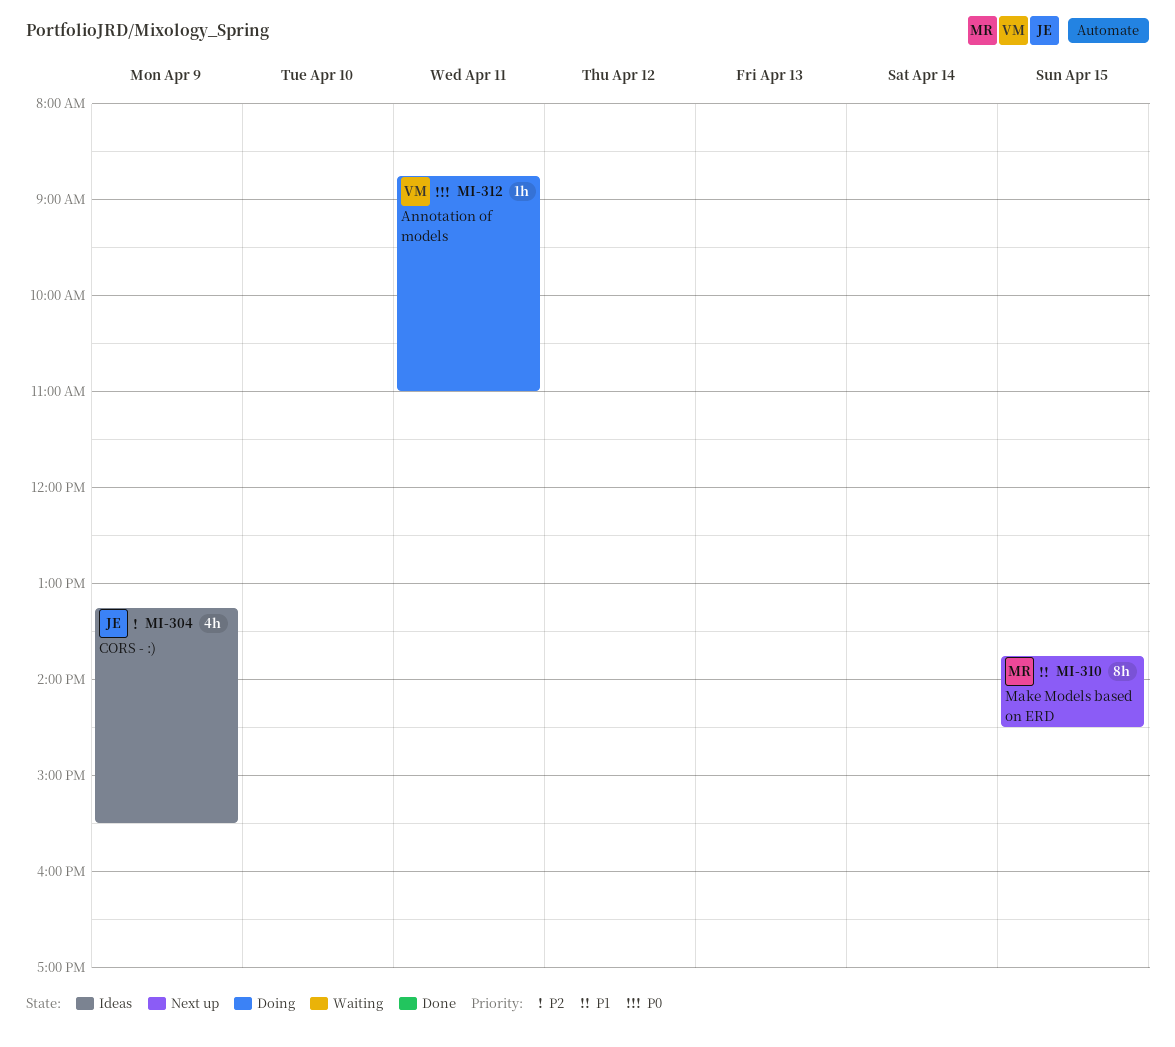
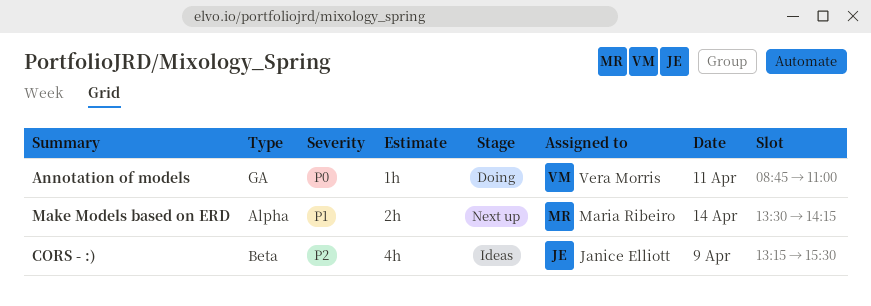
Make Models based on ERD, estimate: 8h -> 2h
Make Models based on ERD, day: Apr 15 -> Apr 14
Make Models based on ERD, begins: 13:45 -> 13:30
Make Models based on ERD, ends: 14:30 -> 14:15

